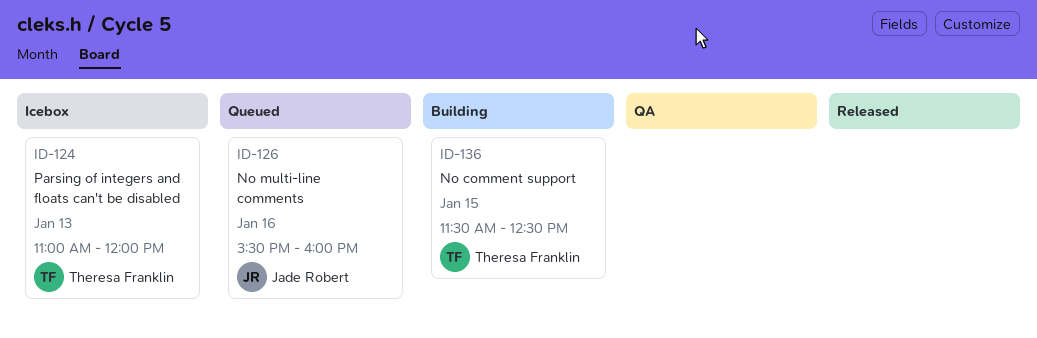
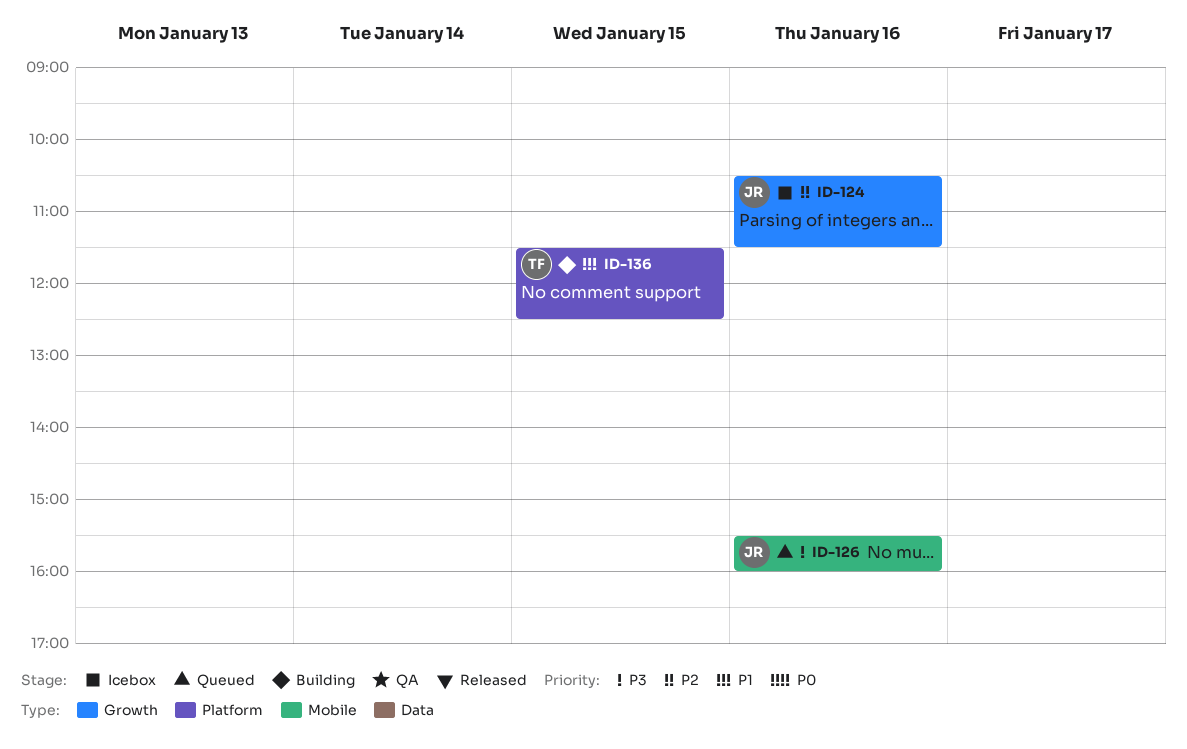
ID-124, owner: Theresa Franklin -> Jade Robert
ID-124, day: Jan 13 -> Jan 16
ID-124, begins: 11:00 -> 10:30
ID-124, ends: 12:00 -> 11:30

